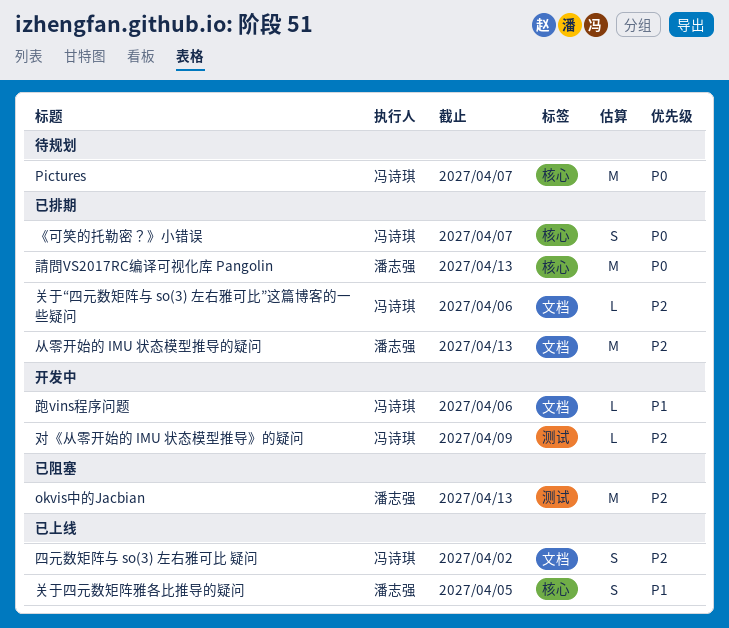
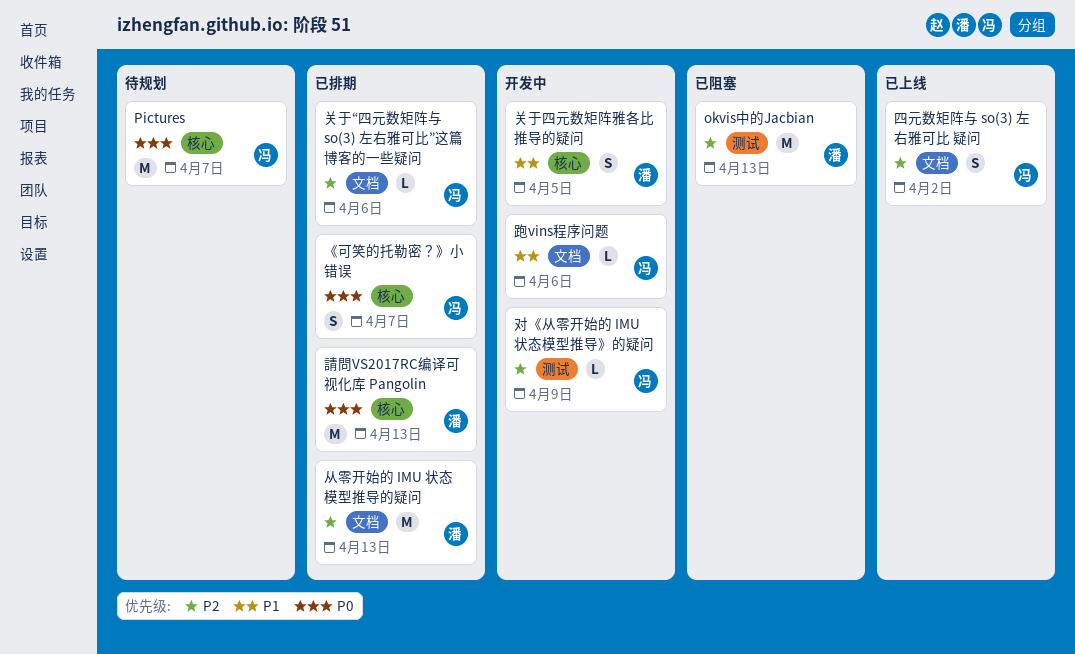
关于四元数矩阵雅各比推导的疑问, status: 已上线 -> 开发中

